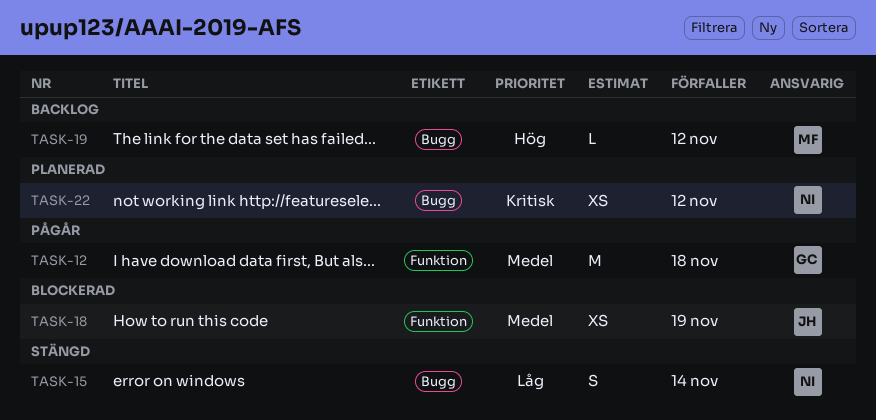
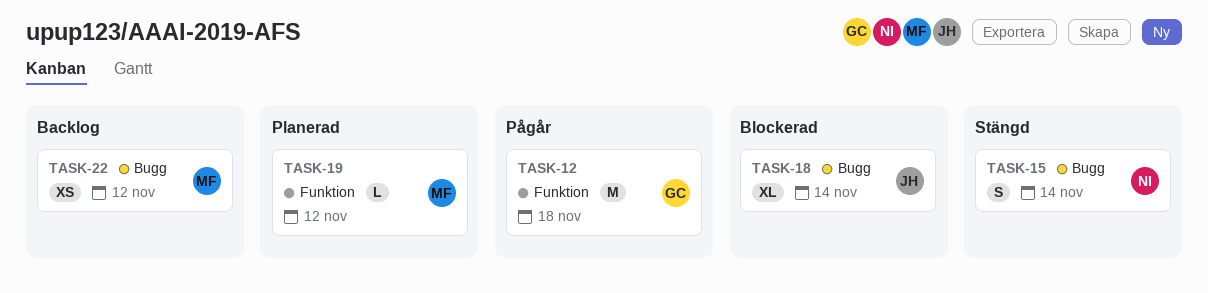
TASK-18, label: Funktion -> Bugg
TASK-18, estimate: XS -> XL
TASK-18, due: Nov 19 -> Nov 14
TASK-19, status: Backlog -> Planerad
TASK-19, label: Bugg -> Funktion
TASK-22, status: Planerad -> Backlog
TASK-22, owner: NI -> MF

